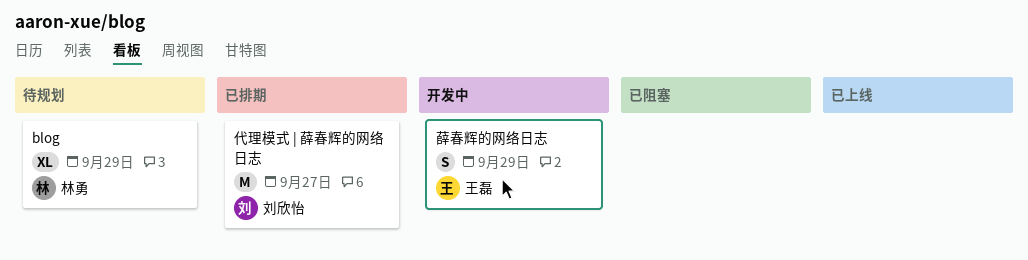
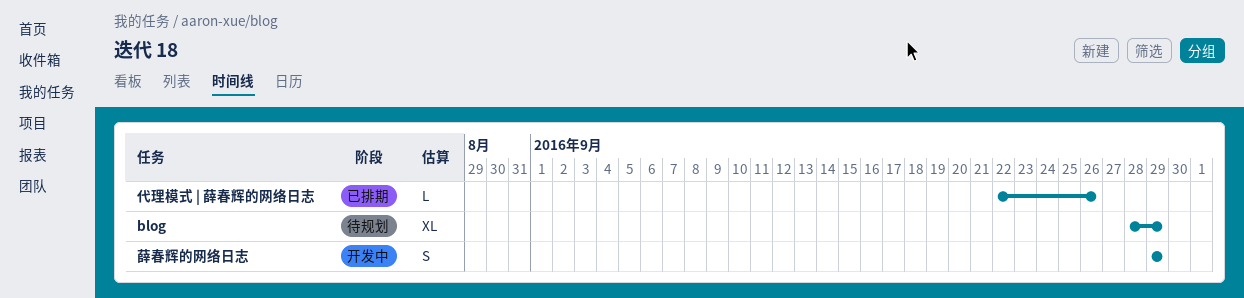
代理模式 | 薛春辉的网络日志, estimate: M -> L
代理模式 | 薛春辉的网络日志, due: Sep 27 -> Sep 26

